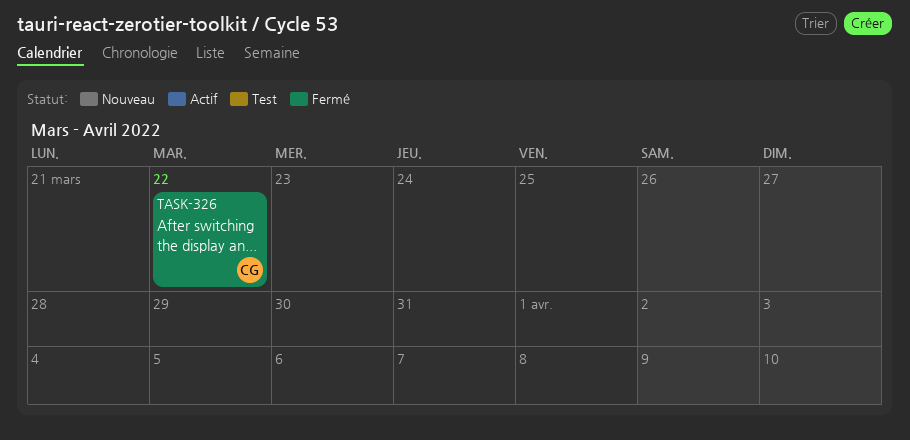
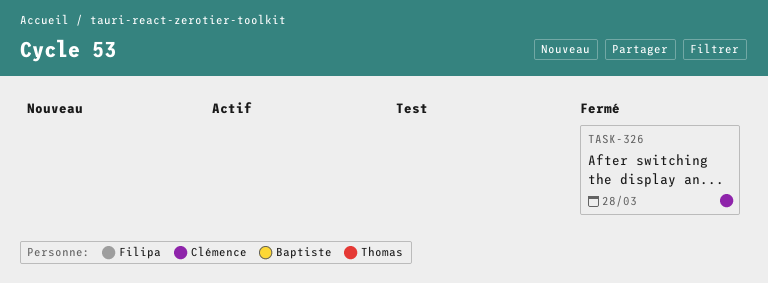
TASK-326, due: Mar 22 -> Mar 28

